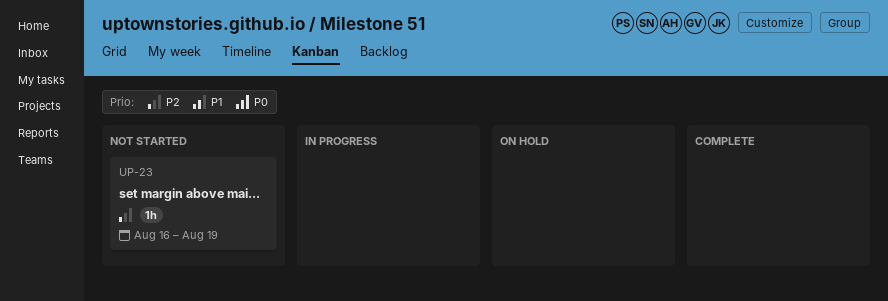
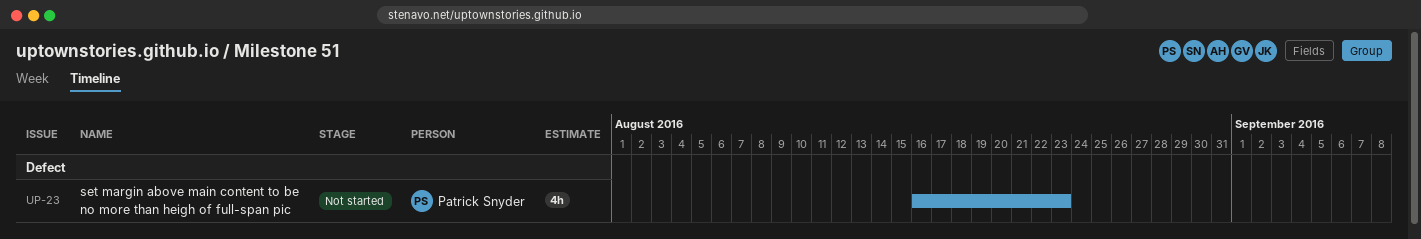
UP-23, estimate: 1h -> 4h
UP-23, due: Aug 19 -> Aug 23

